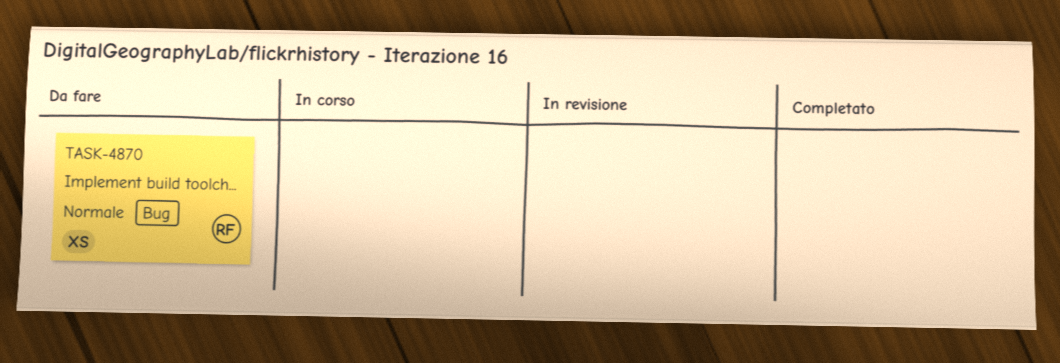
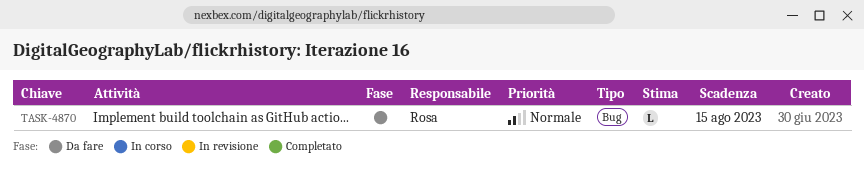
TASK-4870, estimate: XS -> L

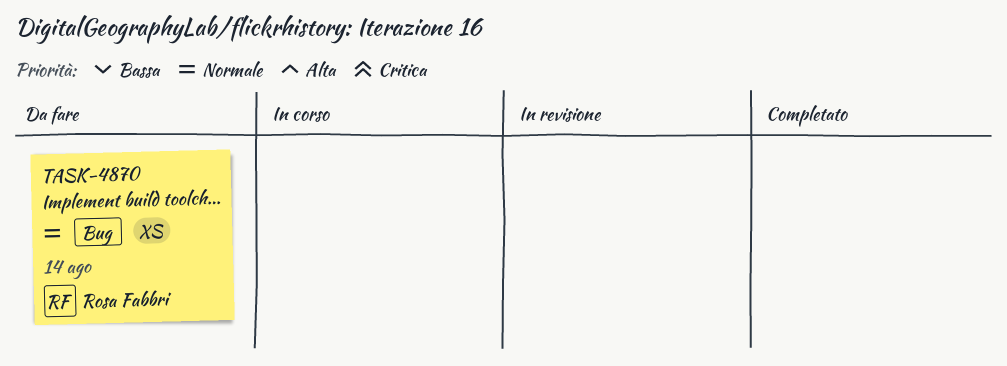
TASK-4870, estimate: L -> XS
TASK-4870, due: Aug 15 -> Aug 14

